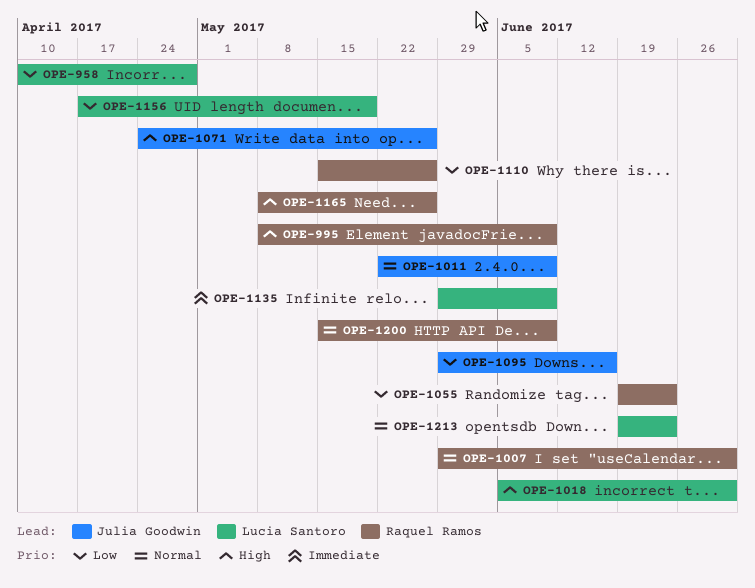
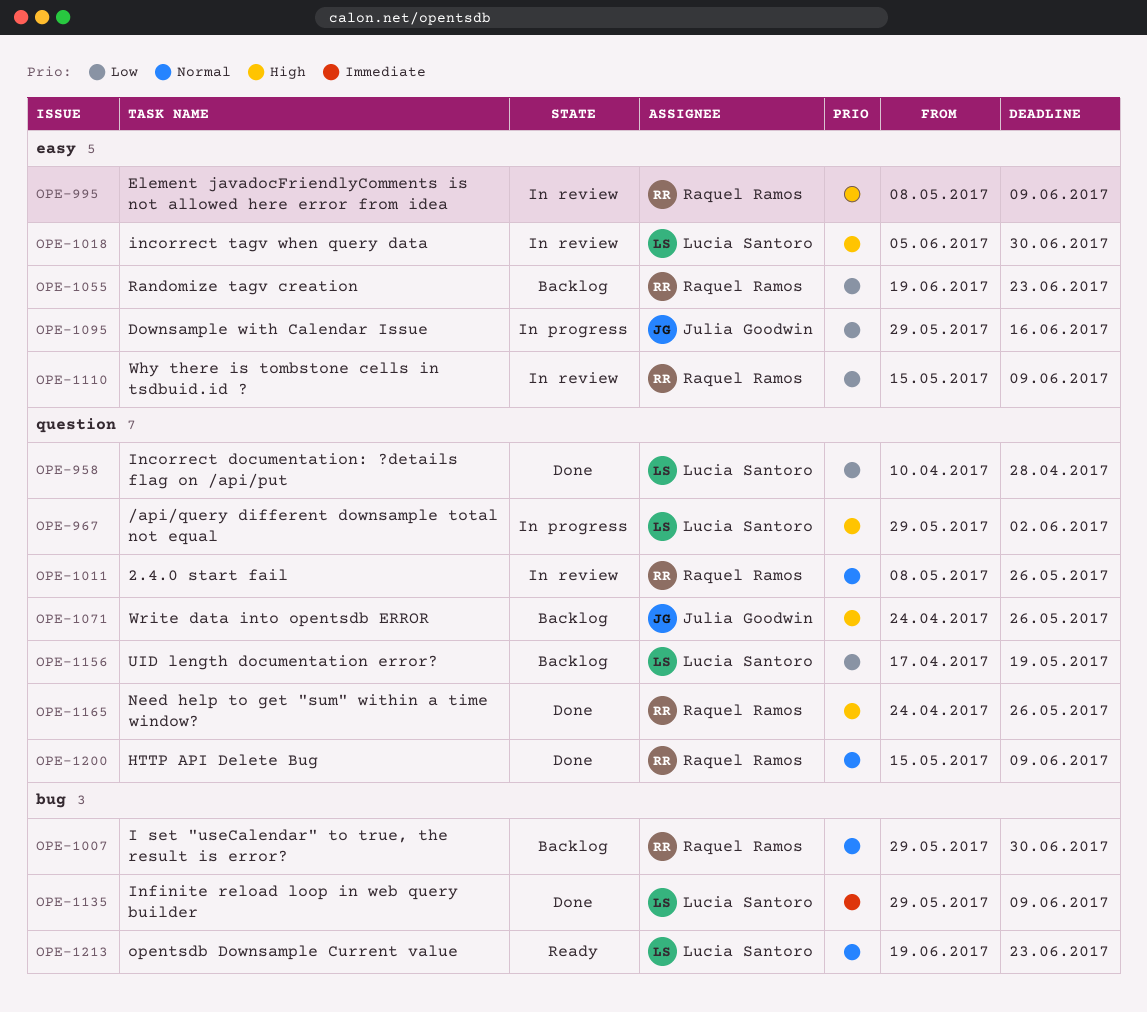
OPE-967: none -> present
OPE-1011, owner: Julia Goodwin -> Raquel Ramos
OPE-1011, start: May 22 -> May 8
OPE-1011, due: Jun 9 -> May 26
OPE-1110, due: May 26 -> Jun 9
OPE-1165, start: May 8 -> Apr 24

